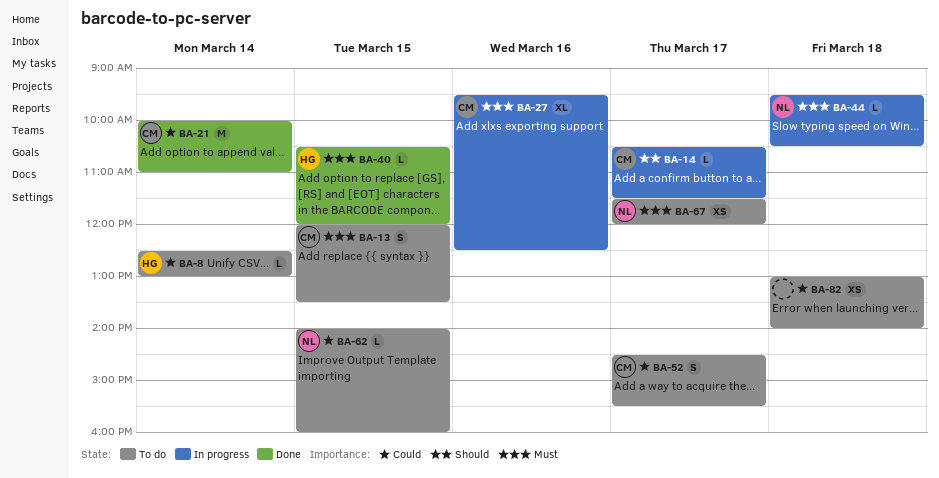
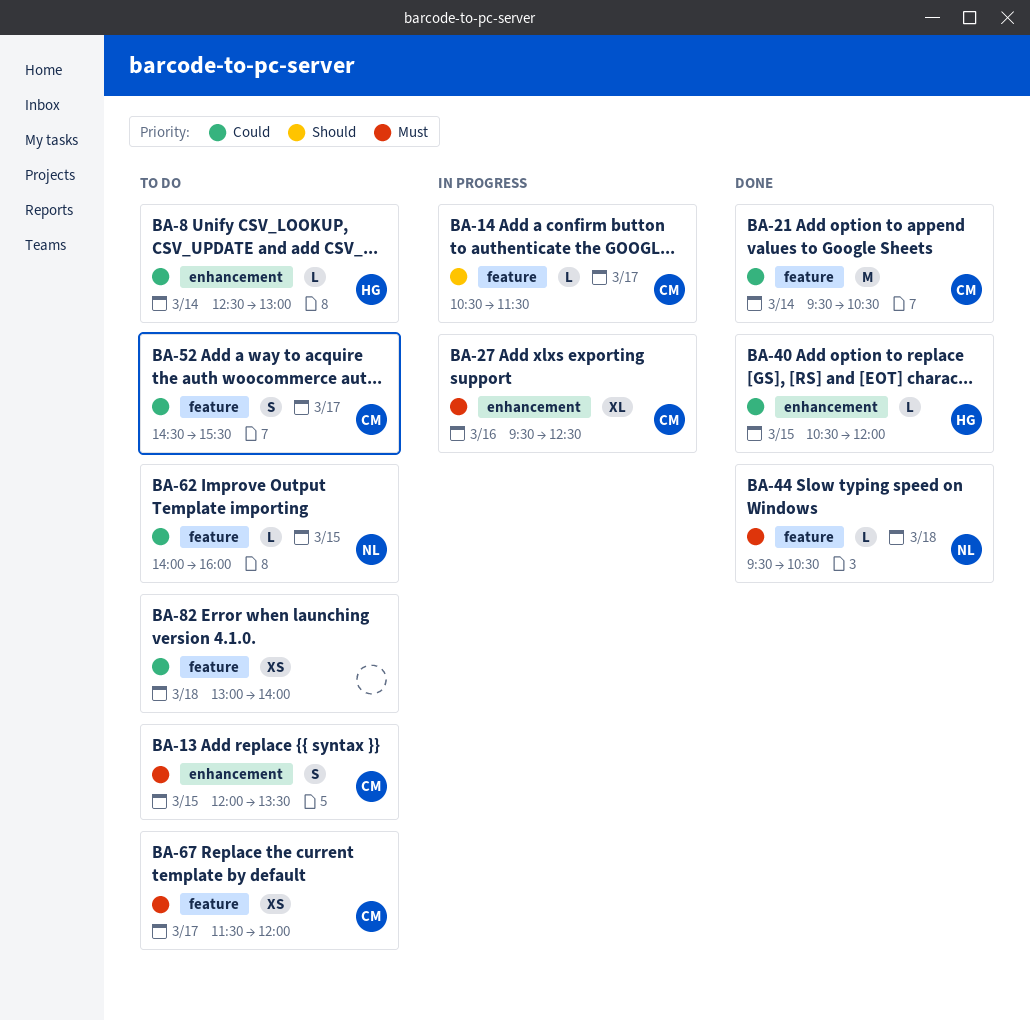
BA-21, begins: 10:00 -> 09:30
BA-21, ends: 11:00 -> 10:30
BA-40, priority: Must -> Could
BA-44, status: In progress -> Done
BA-67, owner: NL -> CM

